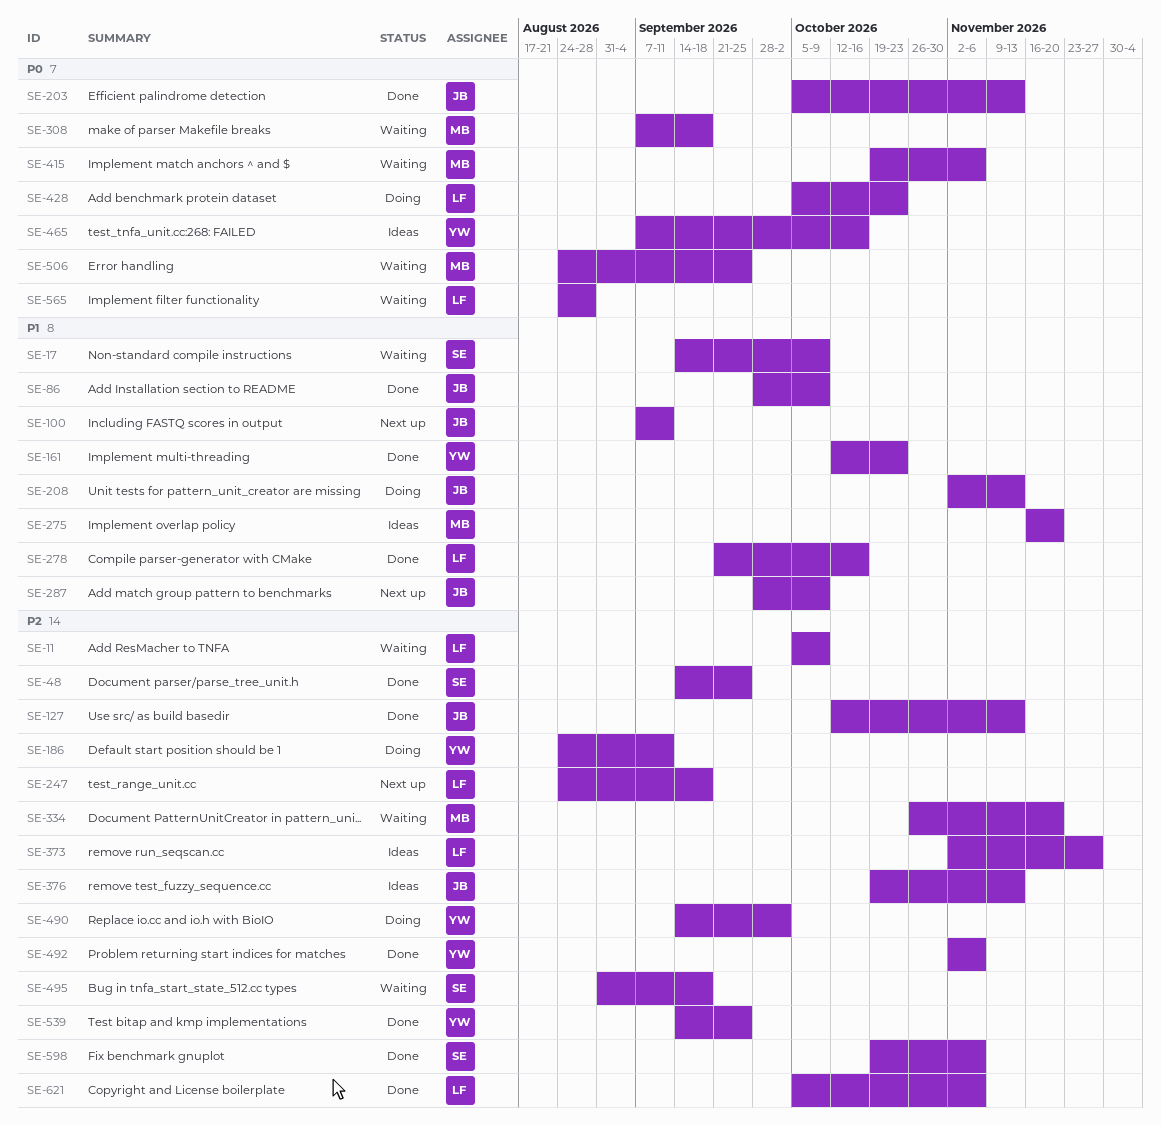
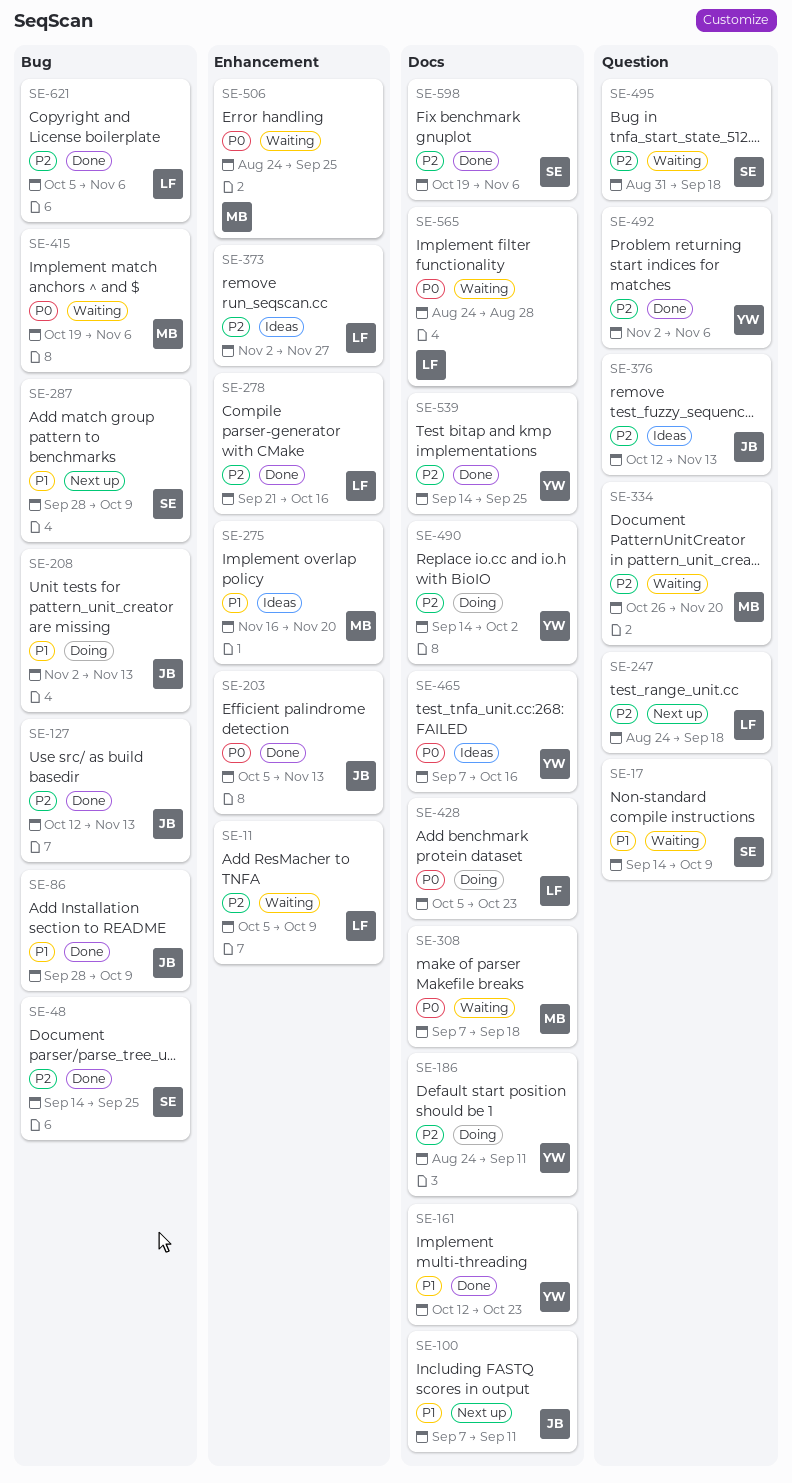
SE-278, priority: P1 -> P2
SE-287, owner: JB -> SE
SE-376, start: Oct 19 -> Oct 12

